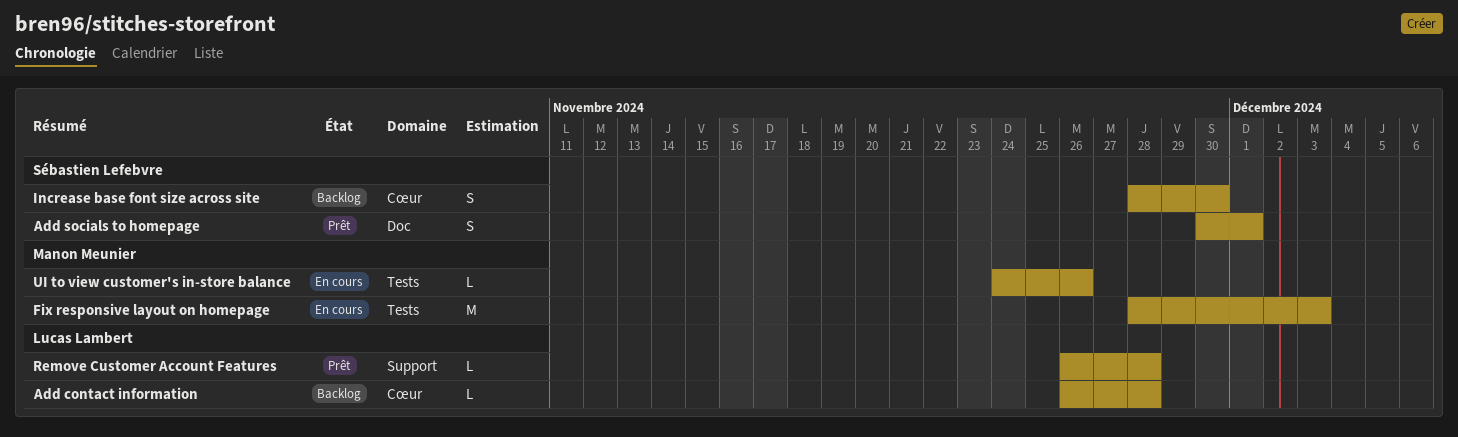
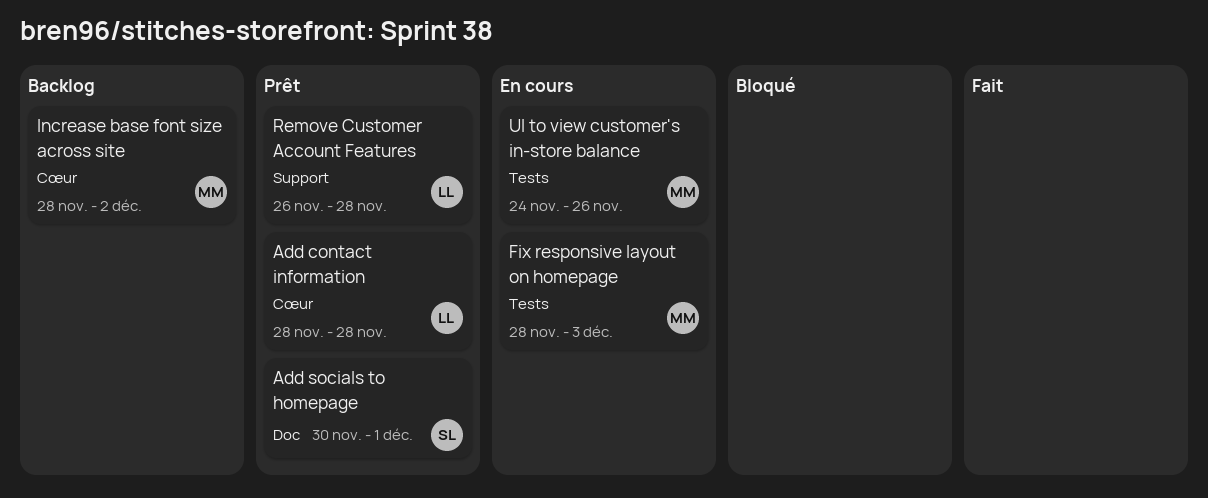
Add contact information, status: Backlog -> Prêt
Add contact information, start: Nov 26 -> Nov 28
Increase base font size across site, owner: Sébastien Lefebvre -> Manon Meunier
Increase base font size across site, due: Nov 30 -> Dec 2

